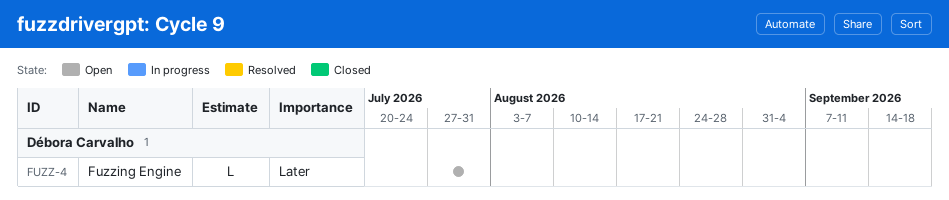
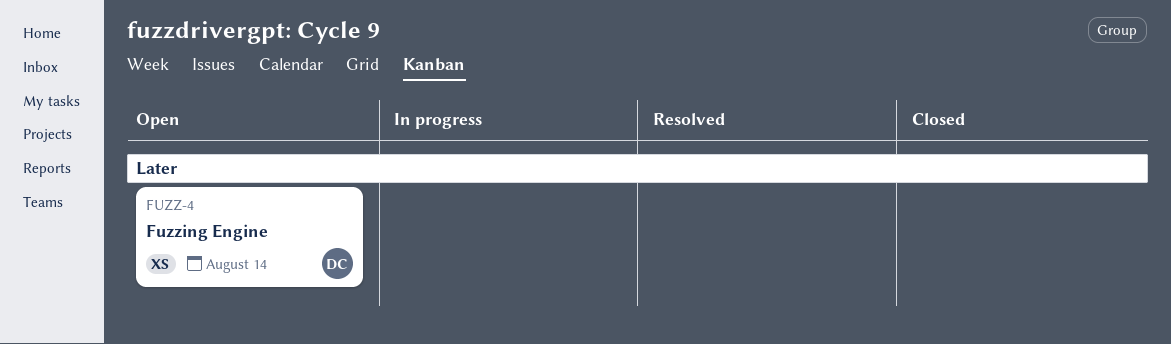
FUZZ-4, estimate: L -> XS
FUZZ-4, due: Jul 31 -> Aug 14

